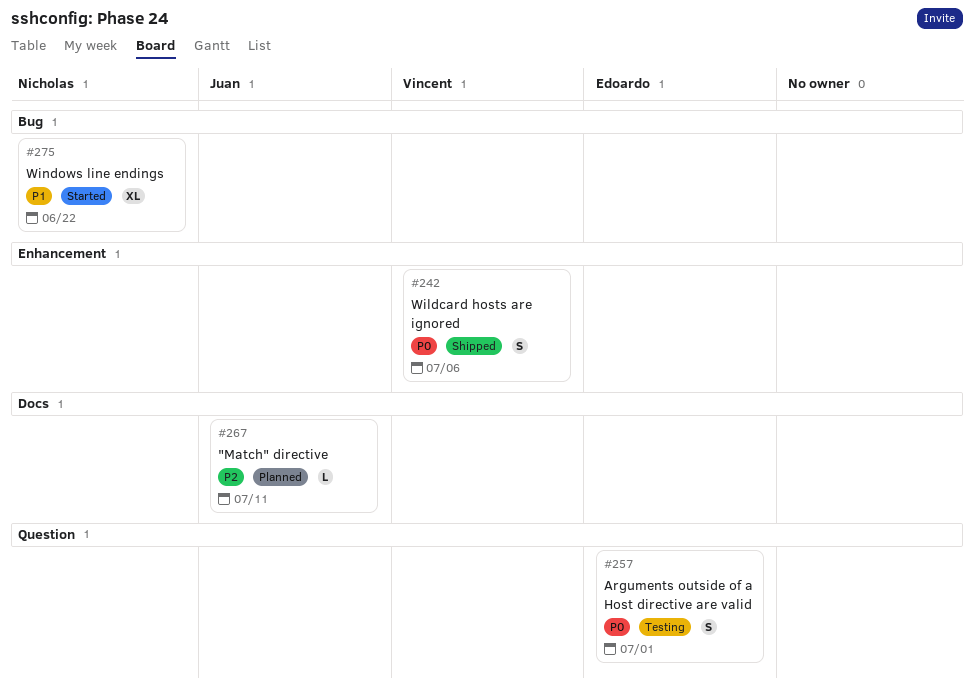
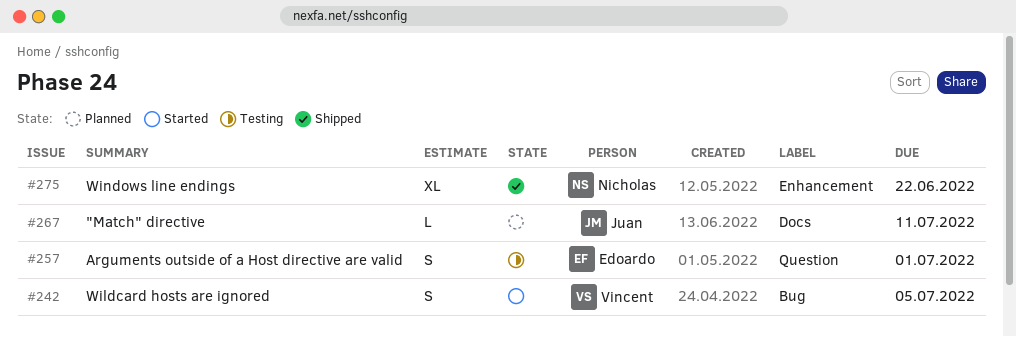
#242, status: Shipped -> Started
#242, label: Enhancement -> Bug
#242, due: Jul 6 -> Jul 5
#275, status: Started -> Shipped
#275, label: Bug -> Enhancement

